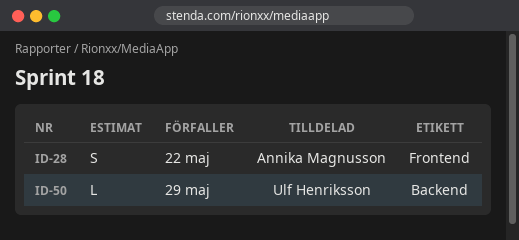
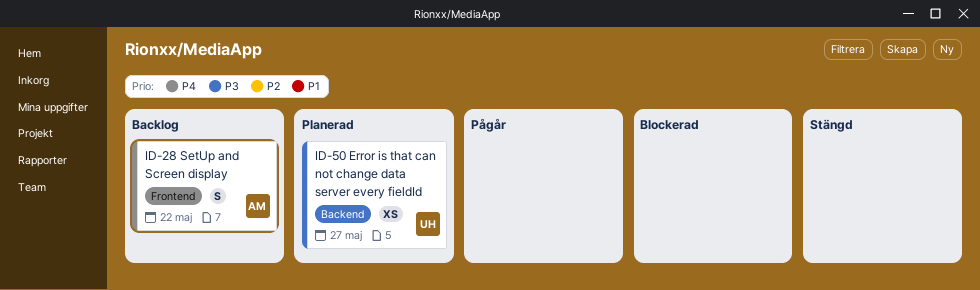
ID-50, estimate: L -> XS
ID-50, due: May 29 -> May 27

